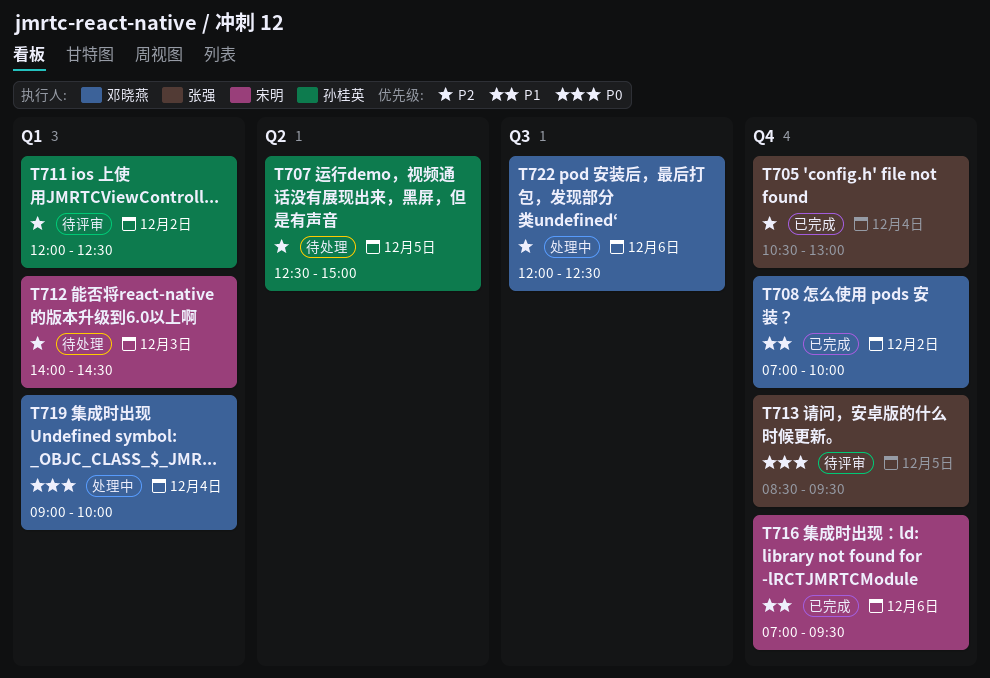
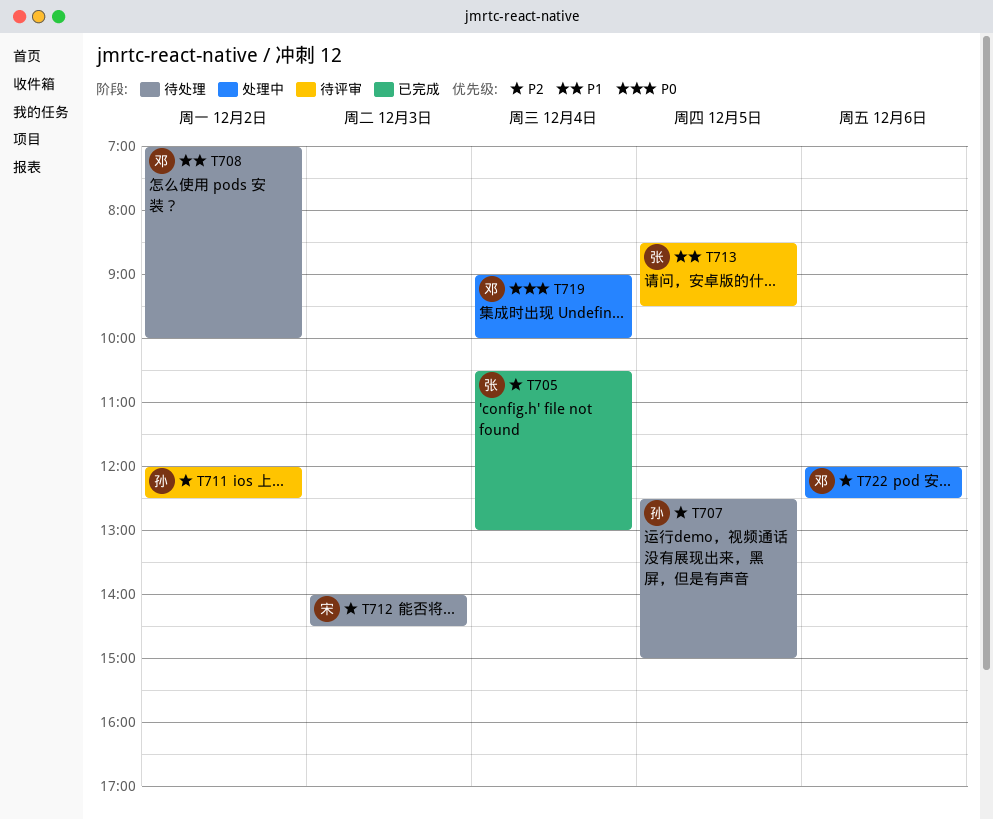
T708, status: 已完成 -> 待处理
T713, priority: P0 -> P1
T716: present -> none

